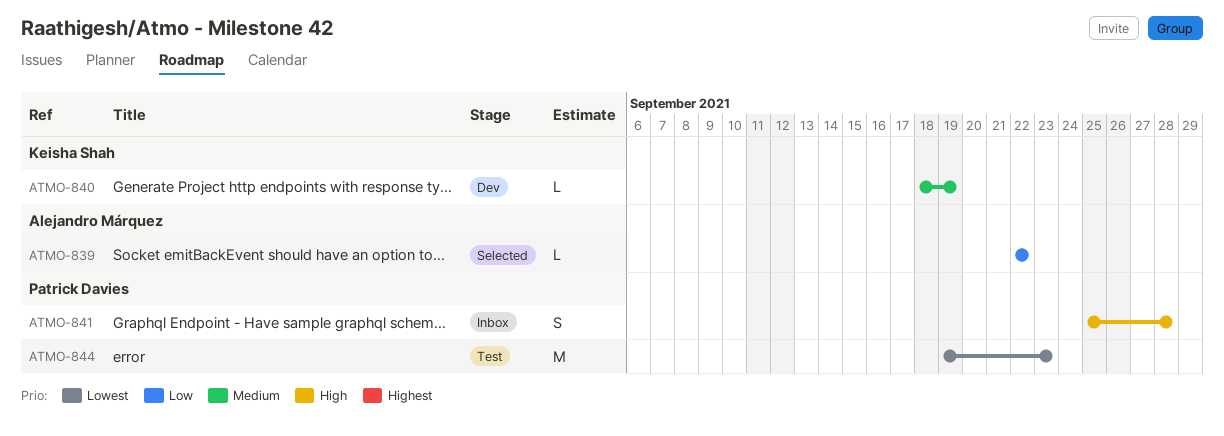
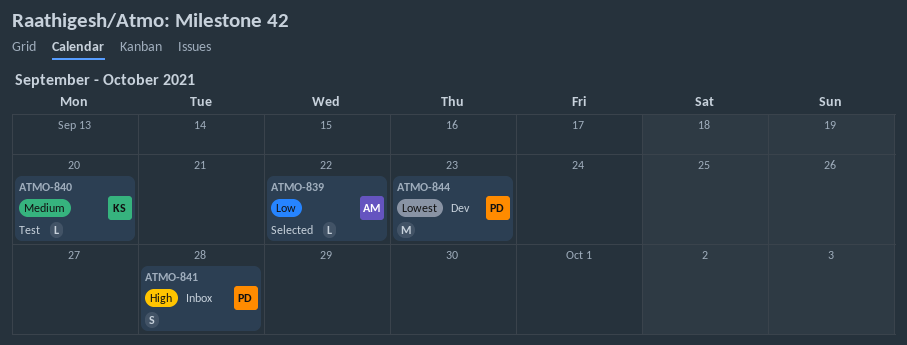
ATMO-840, status: Dev -> Test
ATMO-840, due: Sep 19 -> Sep 20
ATMO-844, status: Test -> Dev

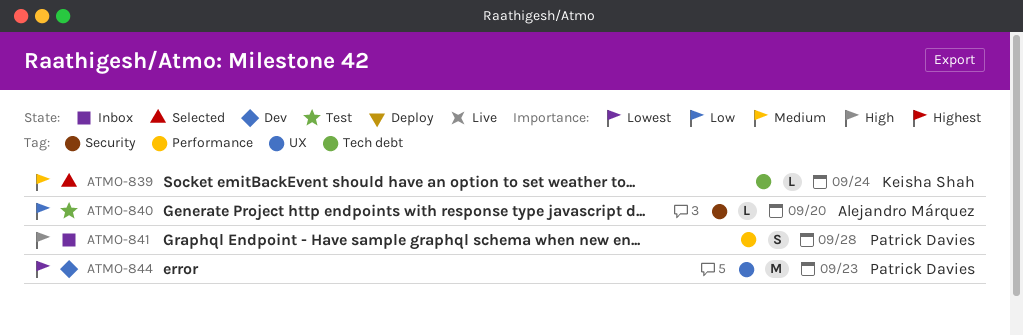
ATMO-839, owner: Alejandro Márquez -> Keisha Shah
ATMO-839, priority: Low -> Medium
ATMO-839, due: Sep 22 -> Sep 24
ATMO-840, owner: Keisha Shah -> Alejandro Márquez
ATMO-840, priority: Medium -> Low

